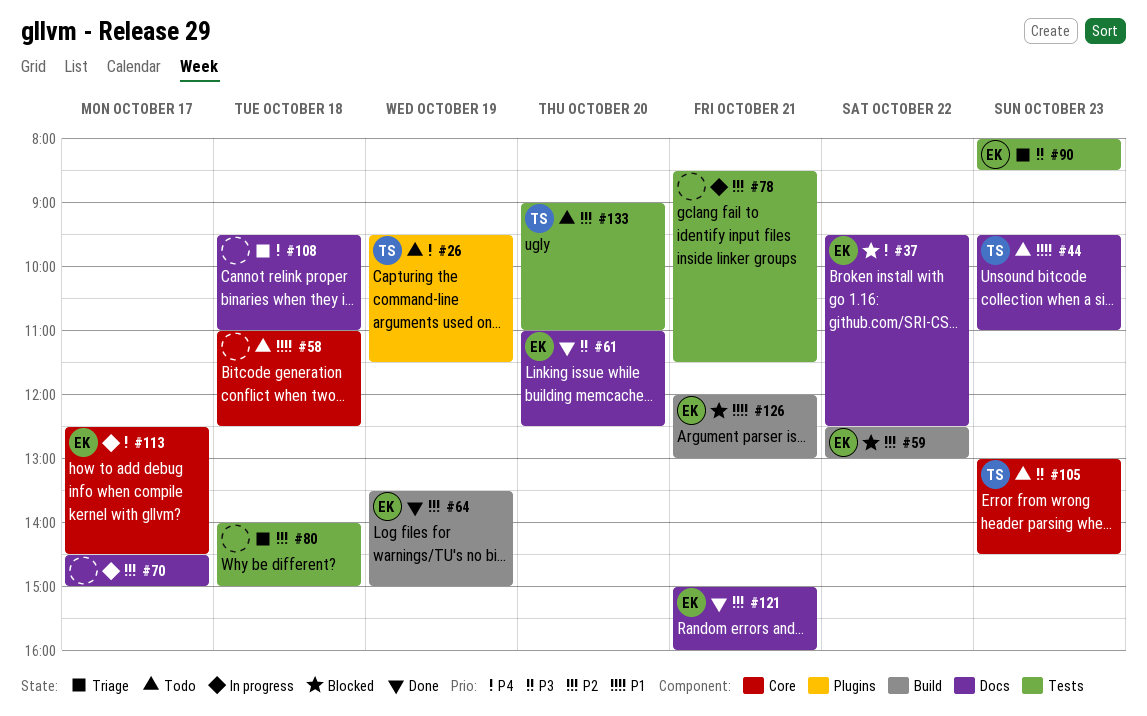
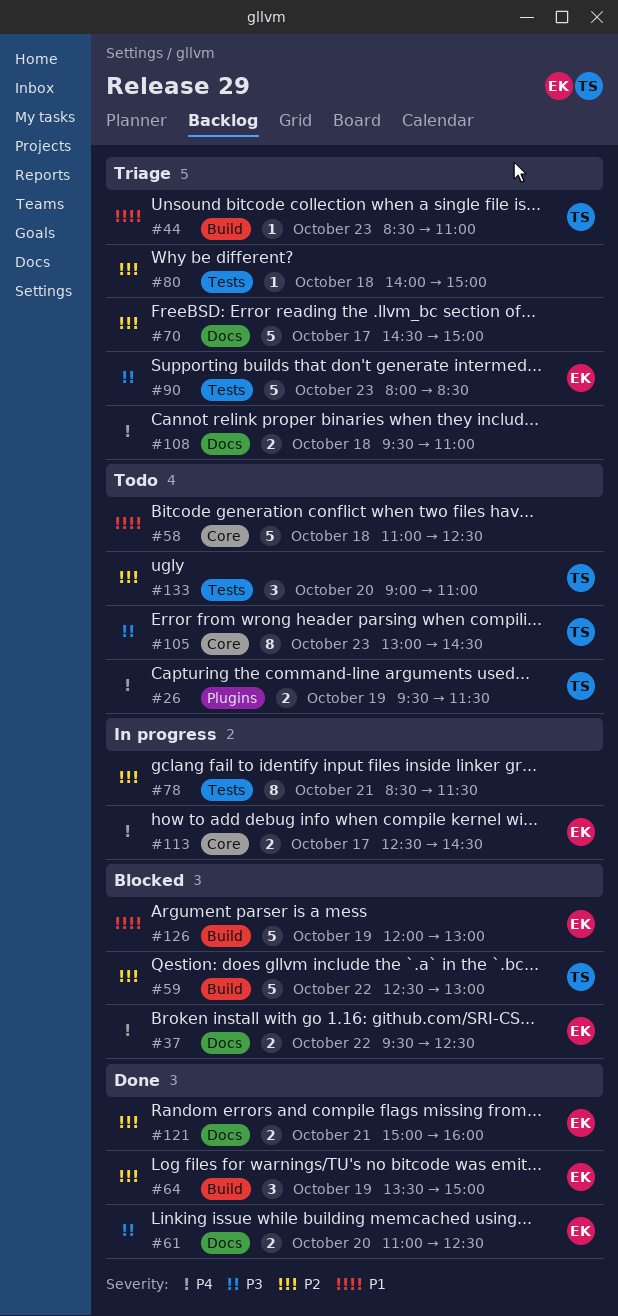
#44, status: Todo -> Triage
#44, label: Docs -> Build
#44, begins: 09:30 -> 08:30
#59, owner: EK -> TS
#70, status: In progress -> Triage
#126, day: Oct 21 -> Oct 19

